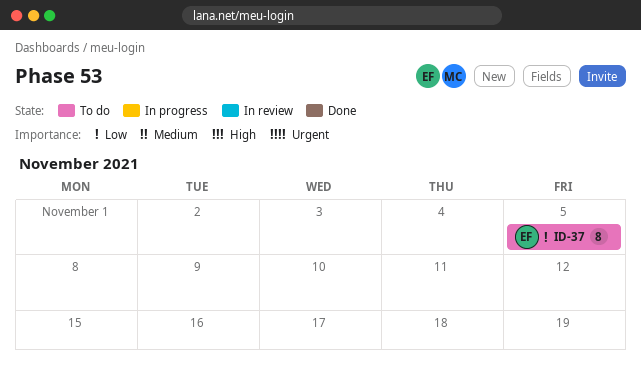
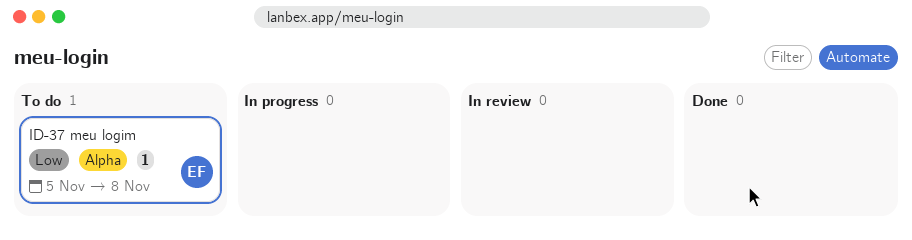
ID-37, estimate: 8 -> 1
ID-37, due: Nov 5 -> Nov 8

